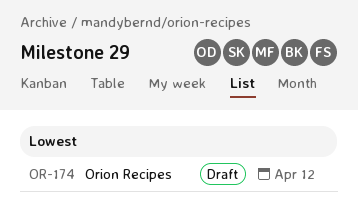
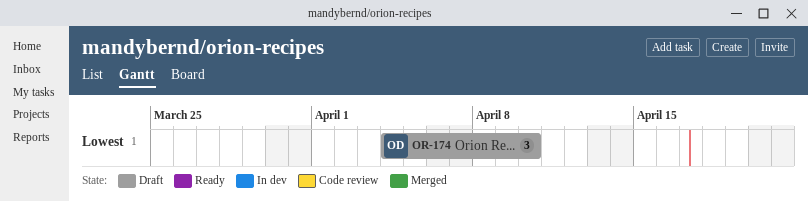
OR-174, due: Apr 12 -> Apr 10

